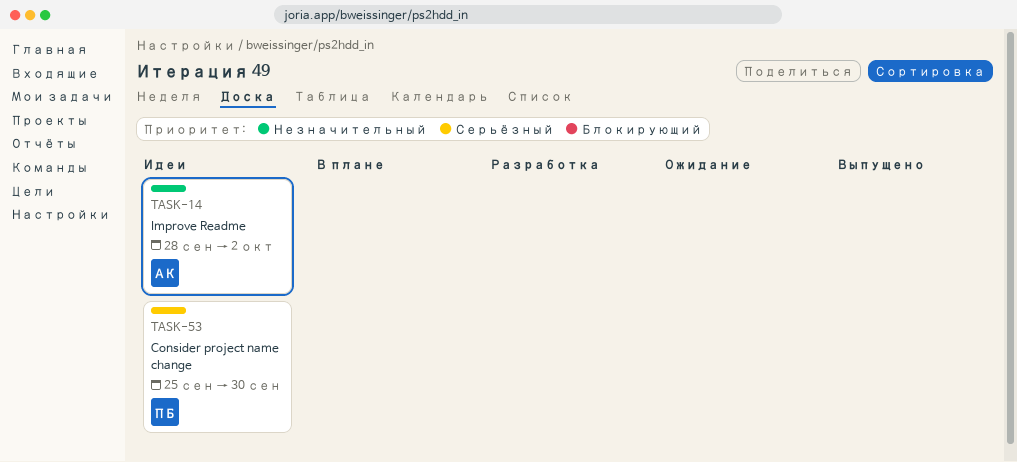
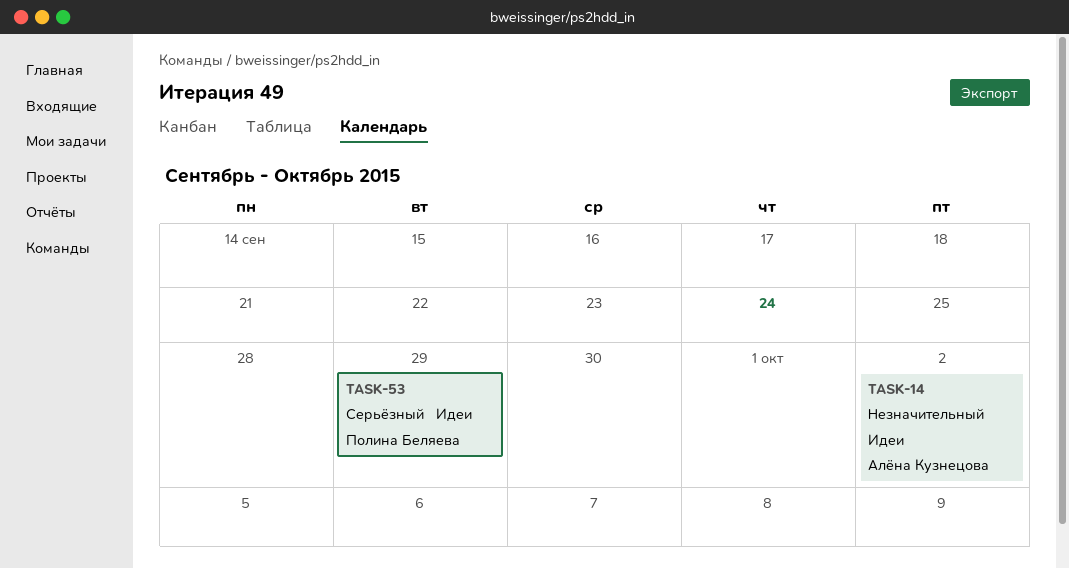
TASK-53, due: Sep 30 -> Sep 29

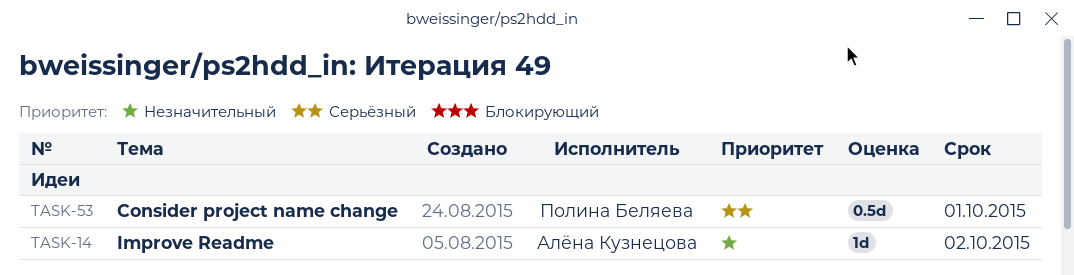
TASK-53, due: Sep 29 -> Oct 1

